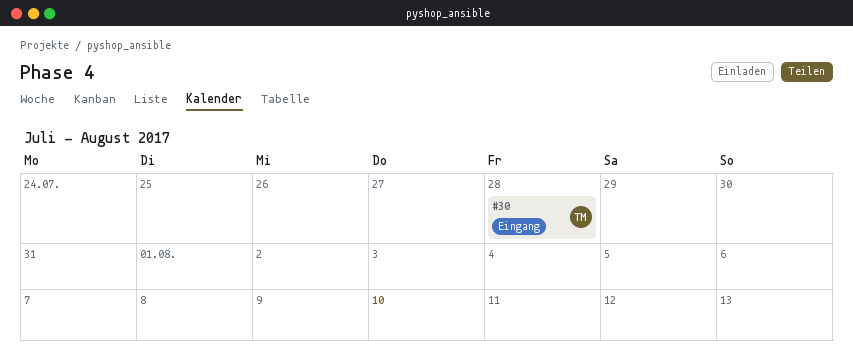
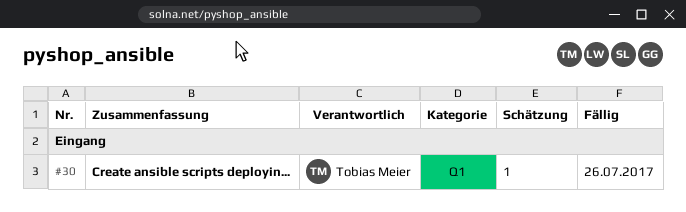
#30, due: Jul 28 -> Jul 26

